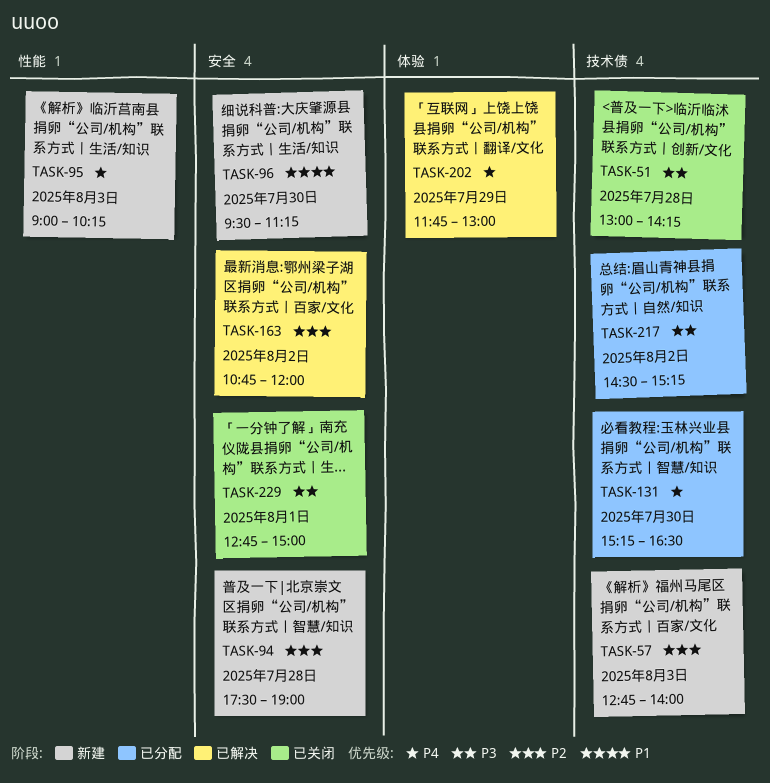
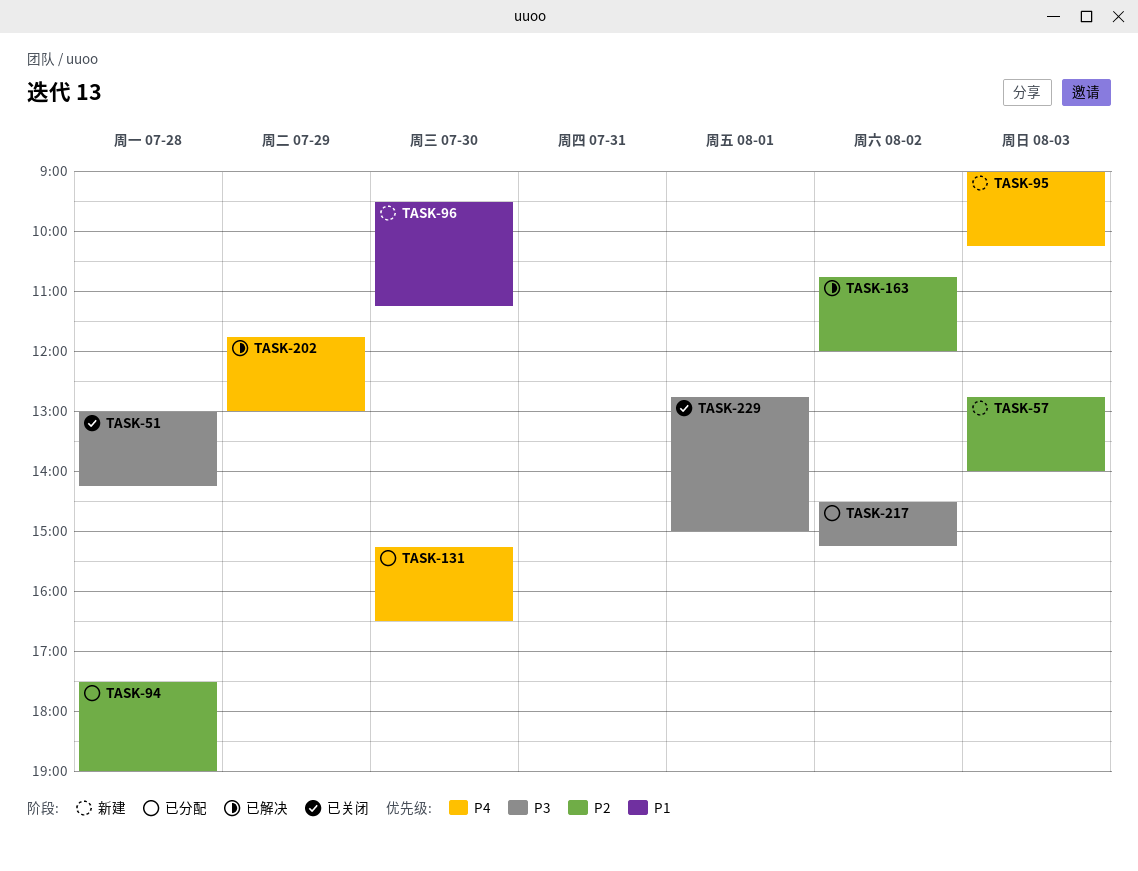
TASK-94, status: 新建 -> 已分配

